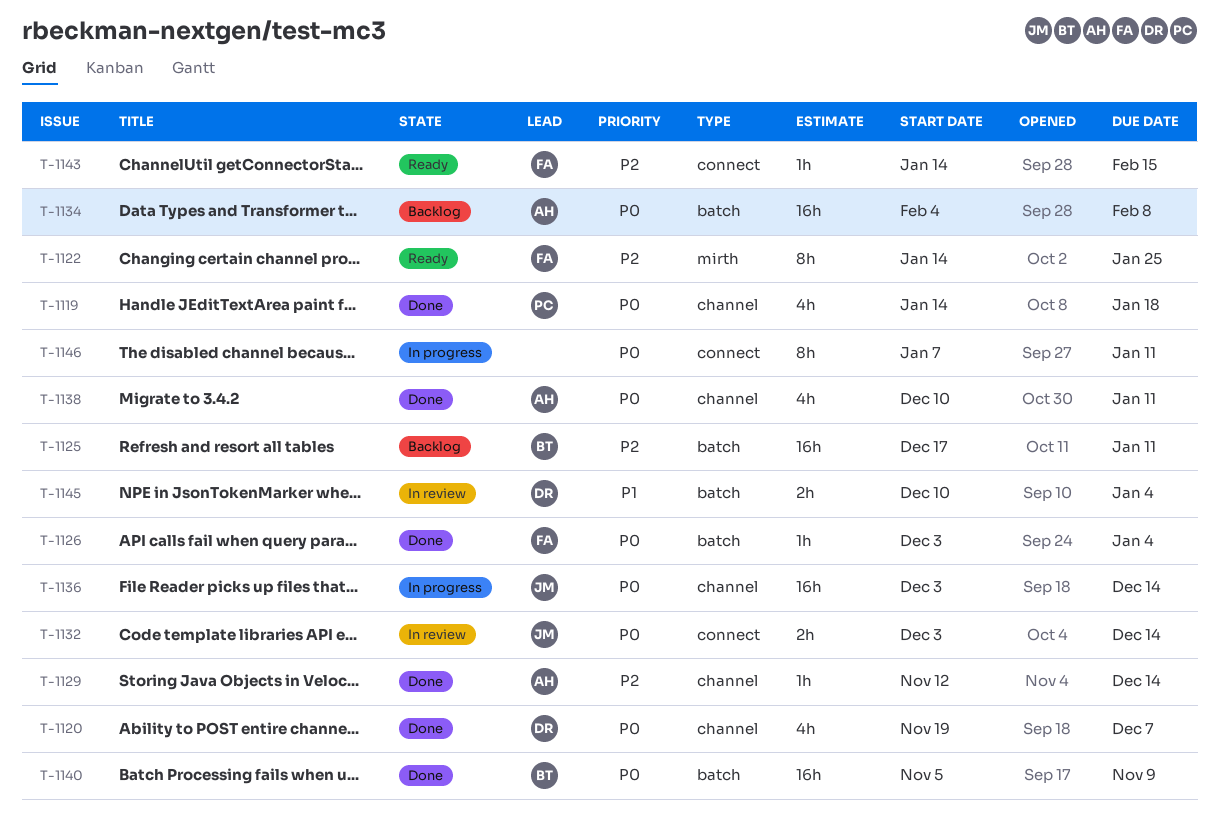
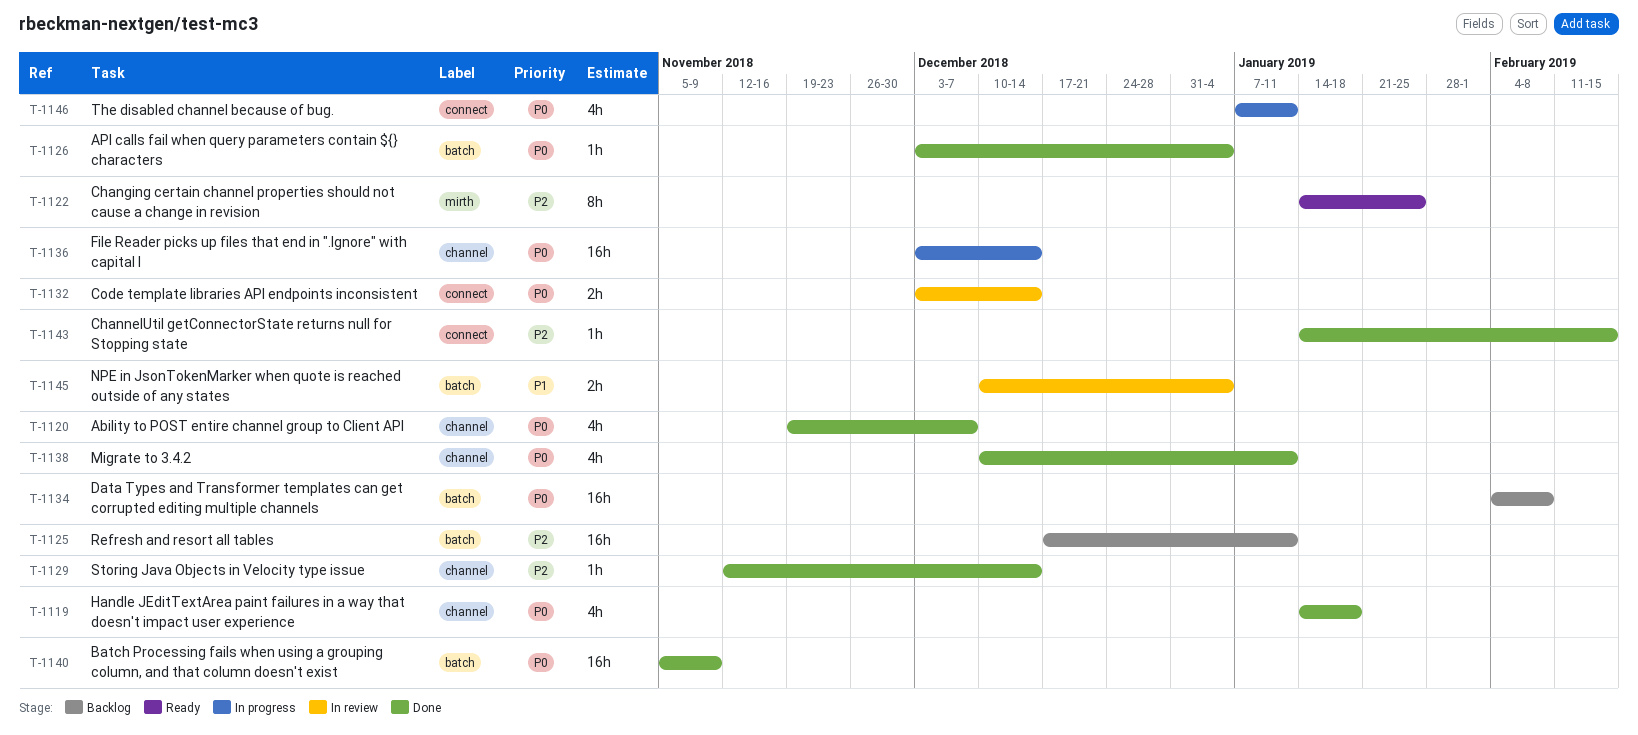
T-1143, status: Ready -> Done
T-1146, estimate: 8h -> 4h

